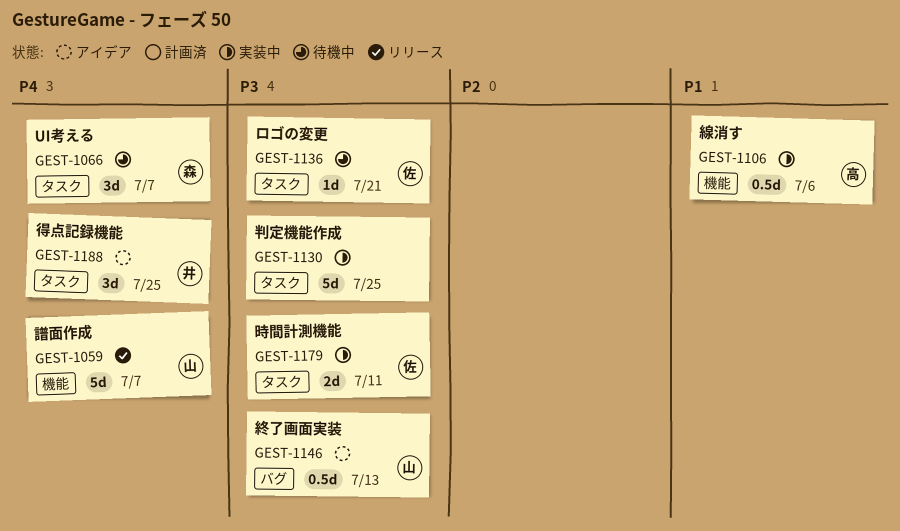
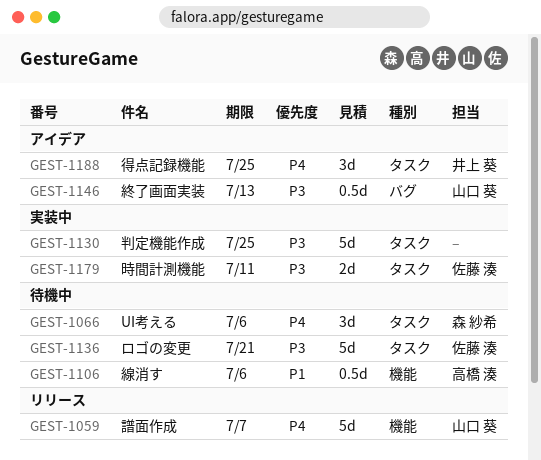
GEST-1066, due: Jul 7 -> Jul 6
GEST-1106, status: 実装中 -> 待機中
GEST-1136, estimate: 1d -> 5d

